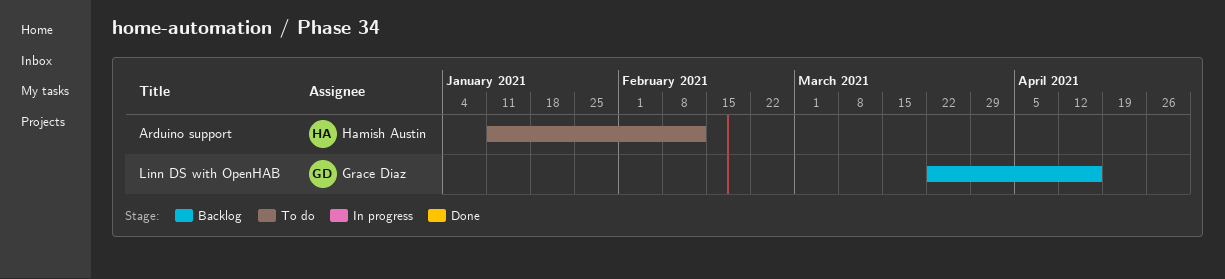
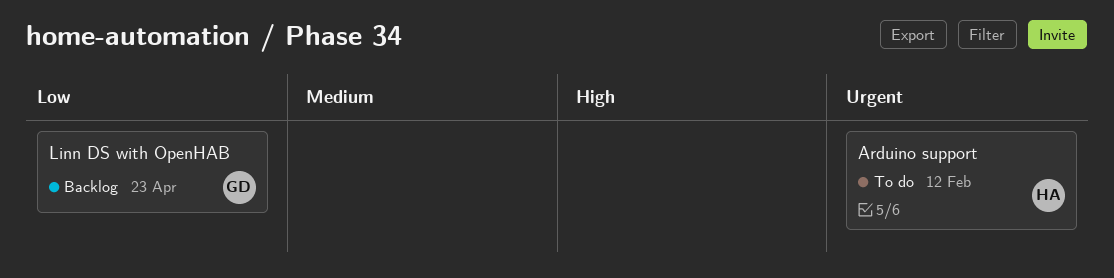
Linn DS with OpenHAB, due: Apr 16 -> Apr 23

